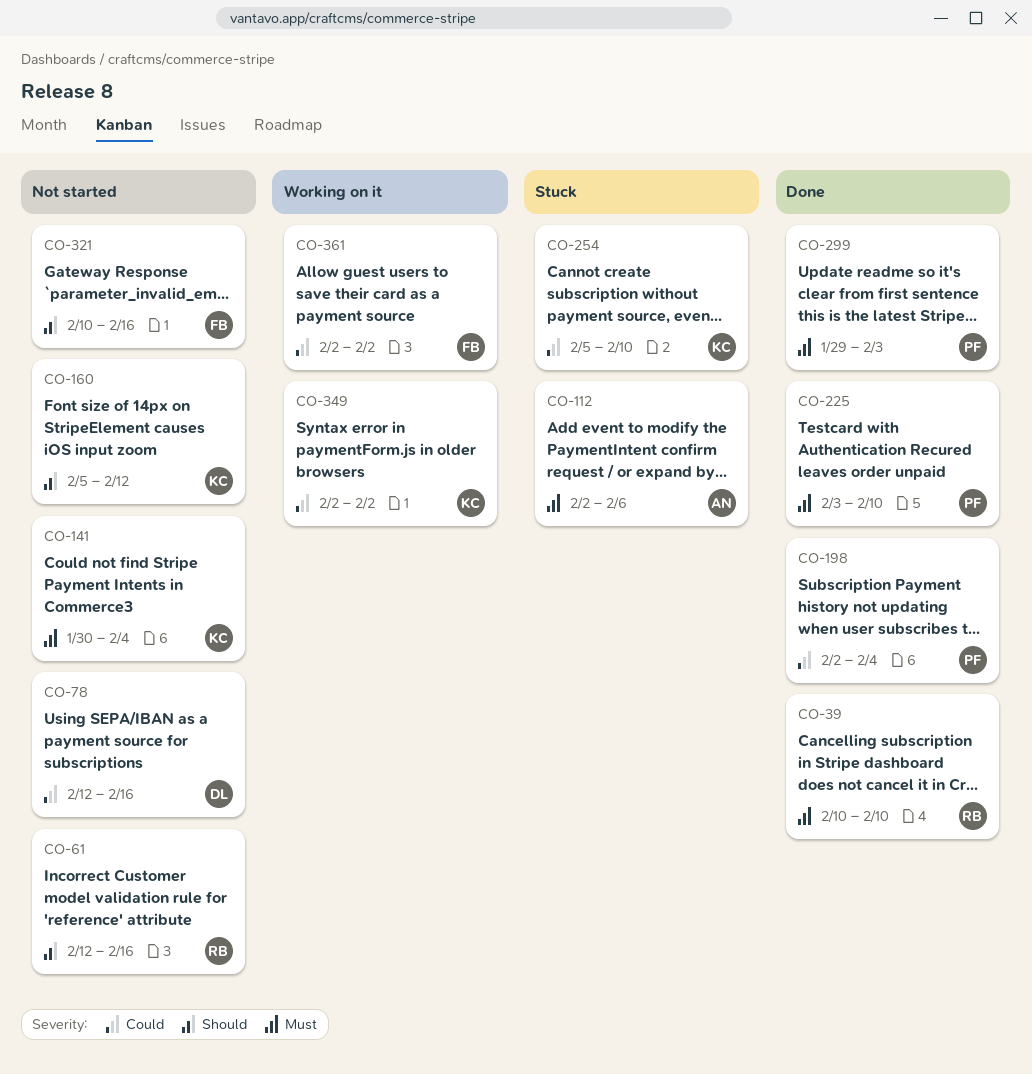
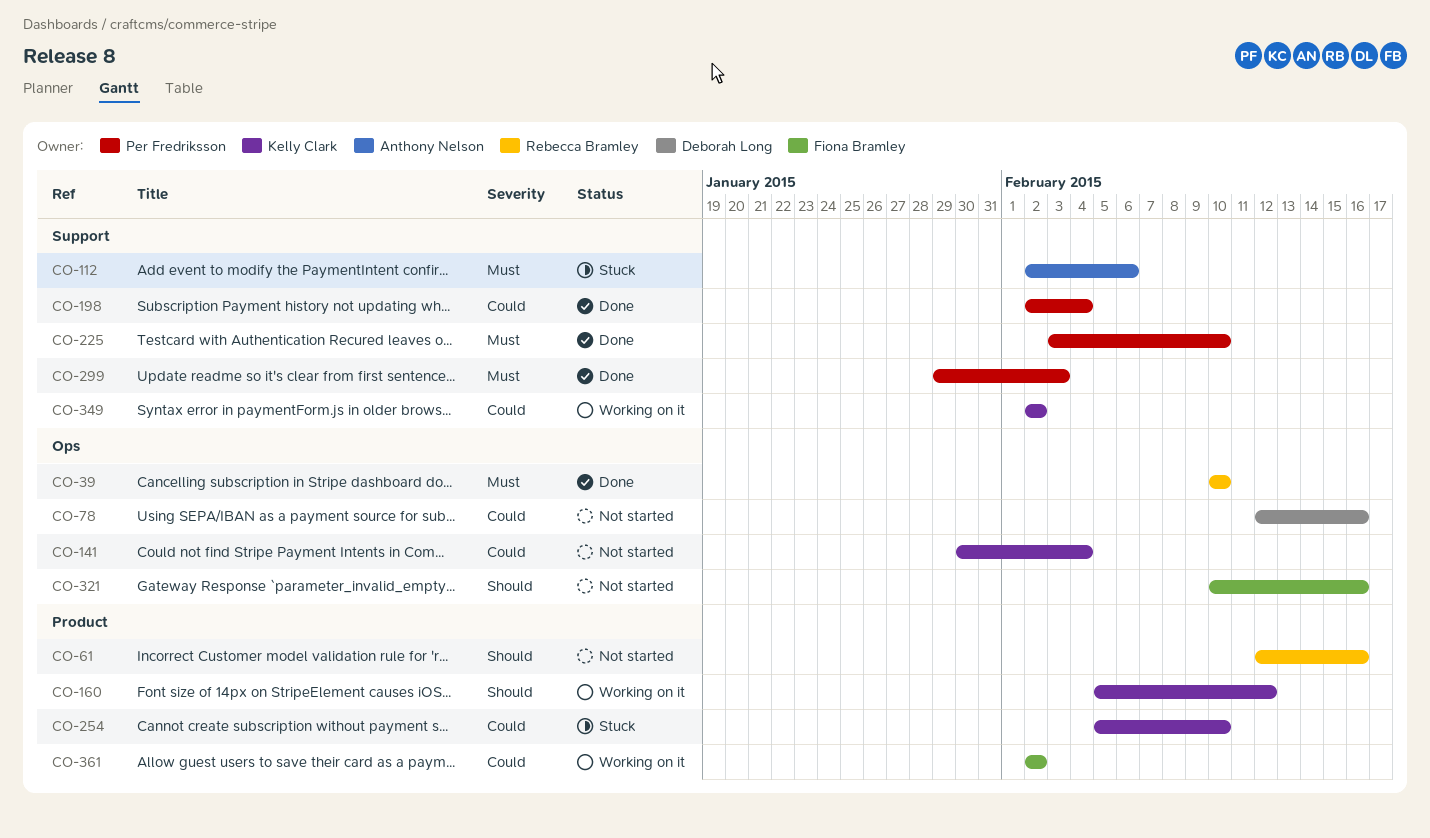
CO-141, priority: Must -> Could
CO-160, status: Not started -> Working on it

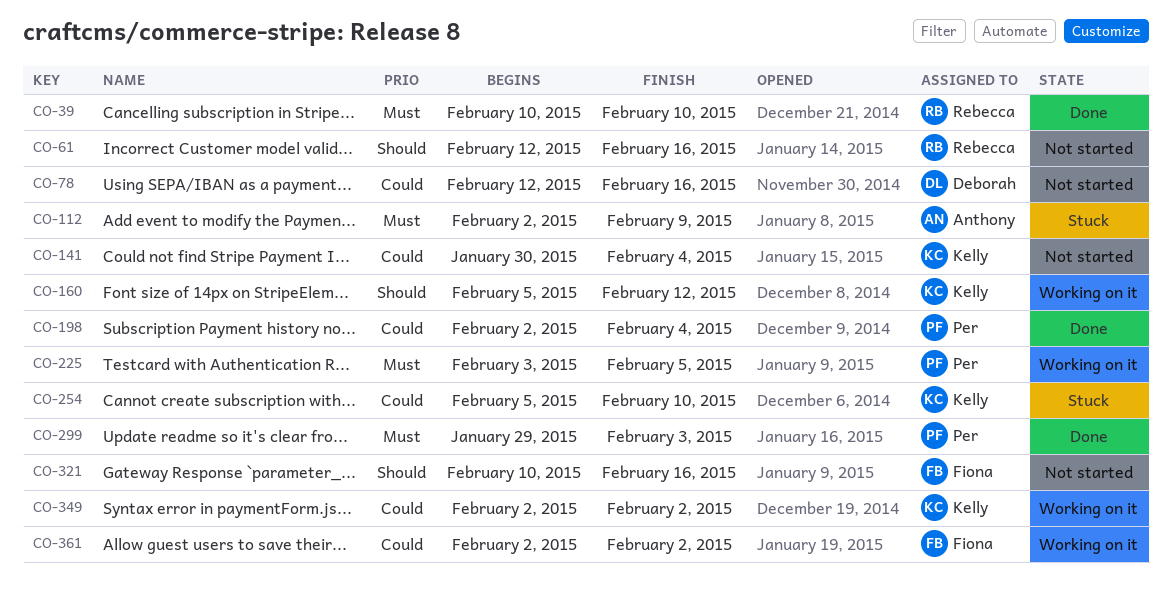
CO-112, due: Feb 6 -> Feb 9
CO-225, status: Done -> Working on it
CO-225, due: Feb 10 -> Feb 5

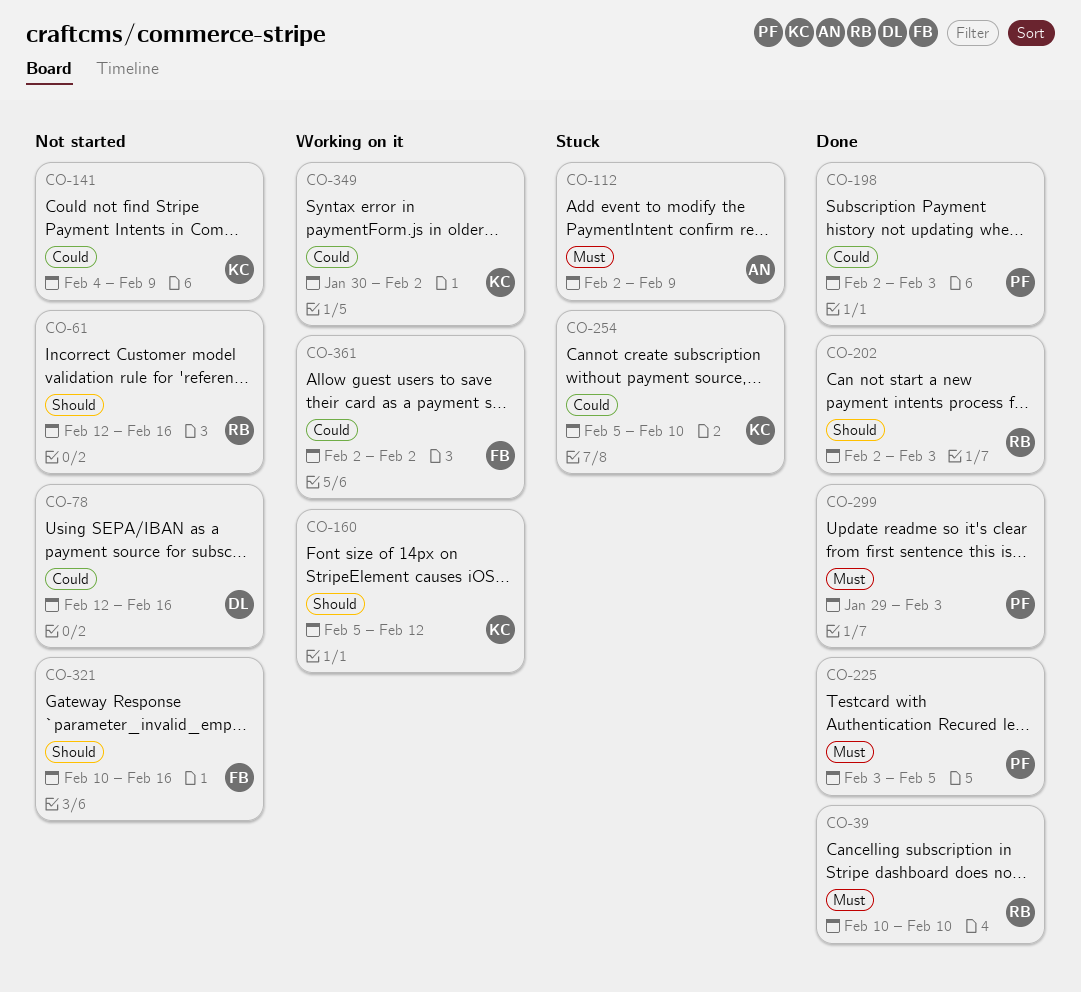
CO-141, start: Jan 30 -> Feb 4
CO-141, due: Feb 4 -> Feb 9
CO-198, due: Feb 4 -> Feb 3
CO-202: none -> present
CO-225, status: Working on it -> Done
CO-349, start: Feb 2 -> Jan 30

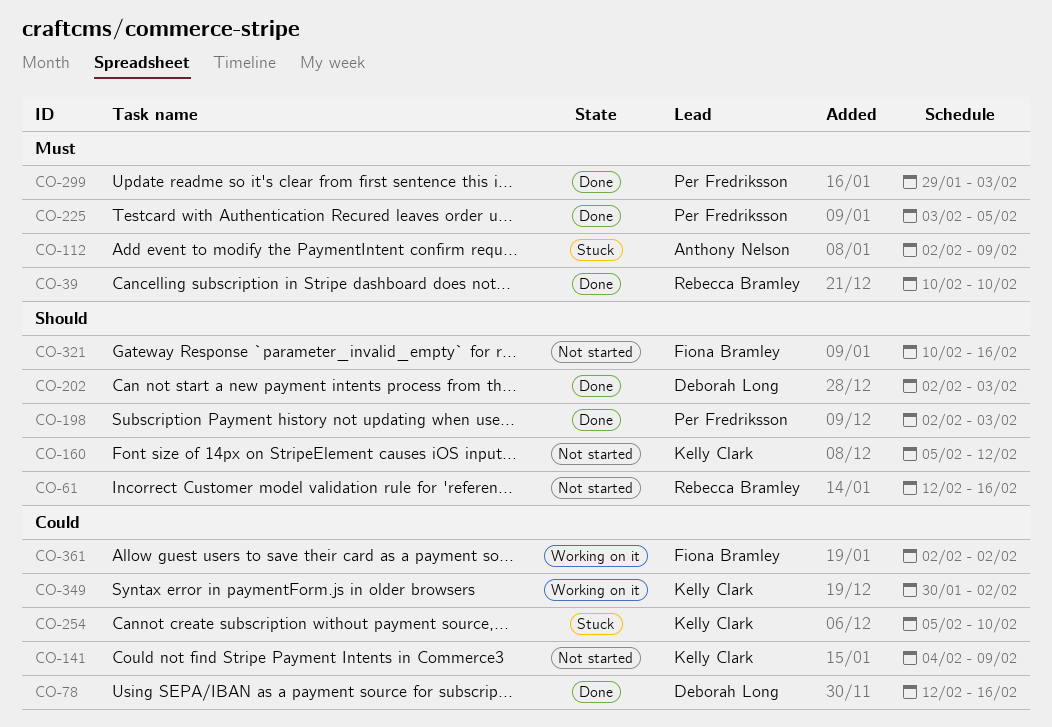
CO-78, status: Not started -> Done
CO-160, status: Working on it -> Not started
CO-198, priority: Could -> Should
CO-202, owner: Rebecca Bramley -> Deborah Long

